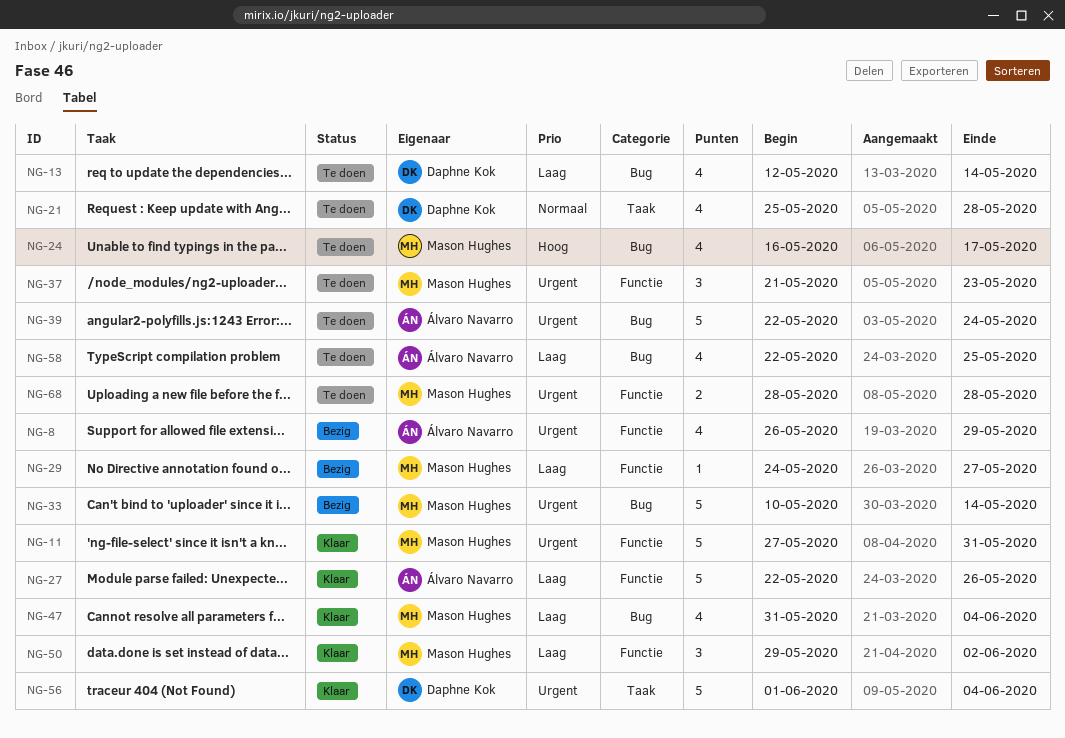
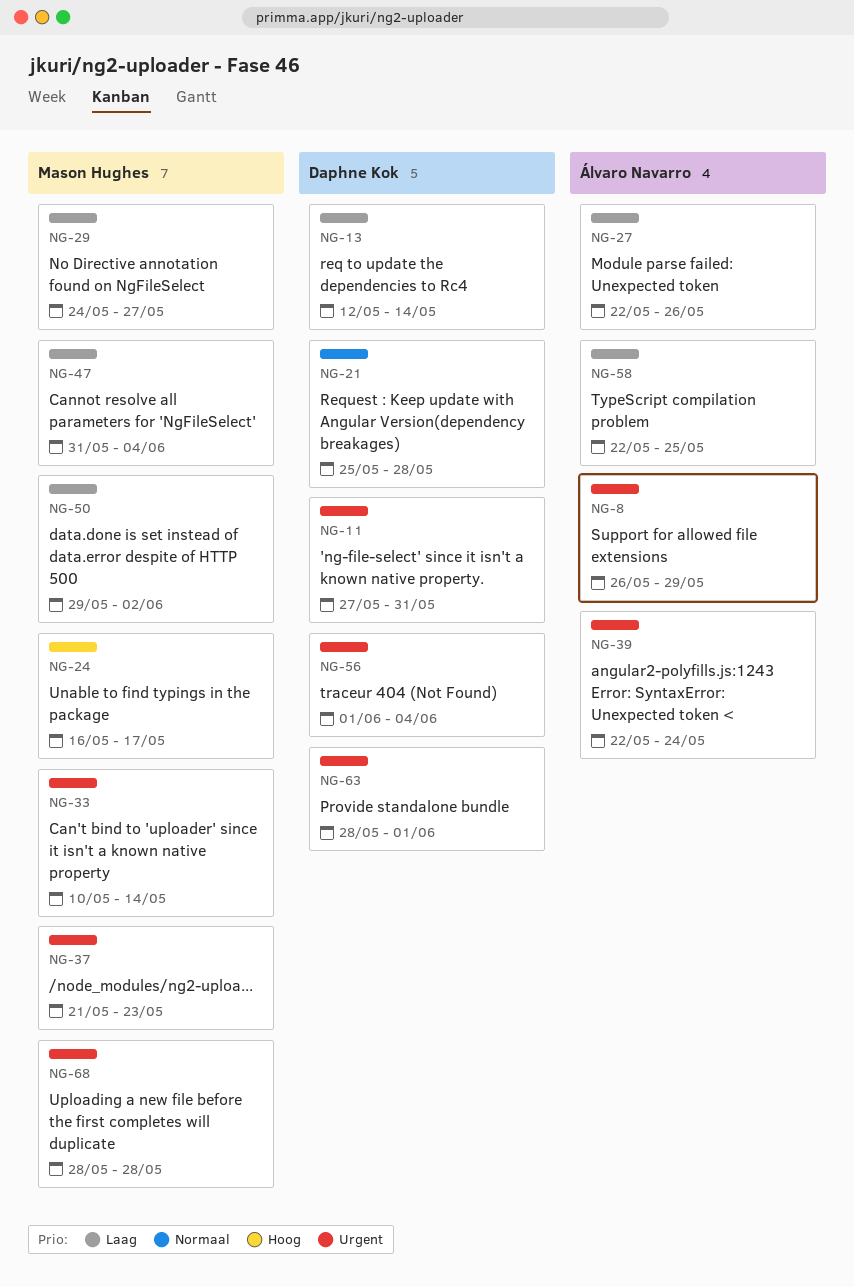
NG-11, owner: Mason Hughes -> Daphne Kok
NG-63: none -> present

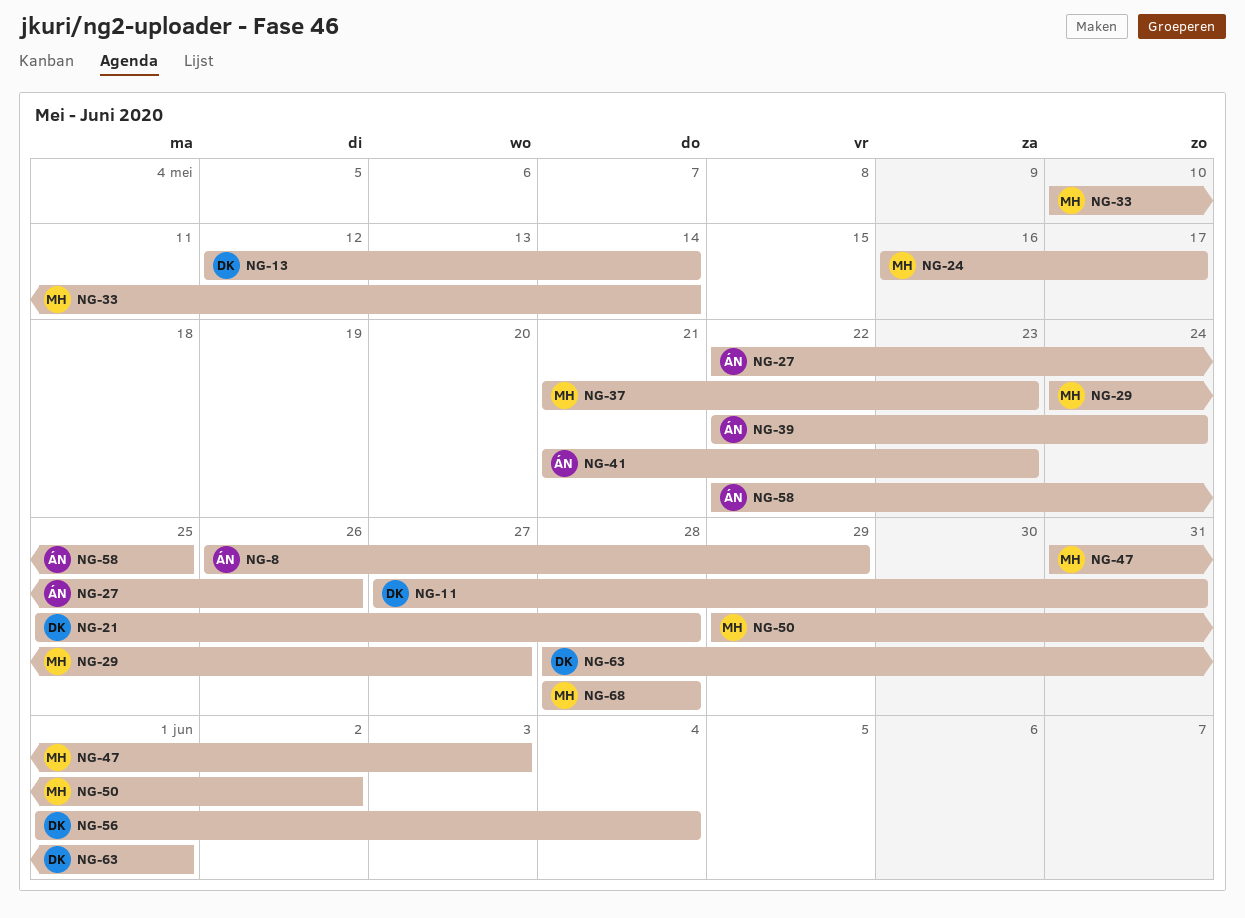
NG-41: none -> present
NG-47, due: Jun 4 -> Jun 3

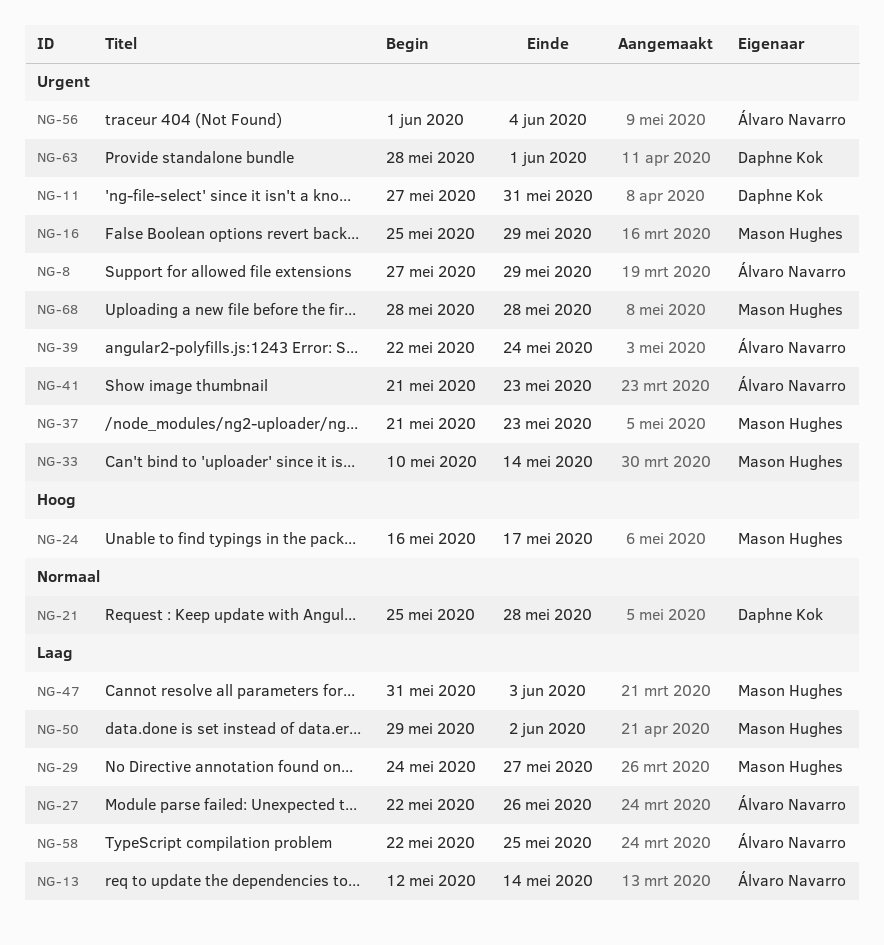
NG-8, start: May 26 -> May 27
NG-13, owner: Daphne Kok -> Álvaro Navarro
NG-16: none -> present
NG-56, owner: Daphne Kok -> Álvaro Navarro

